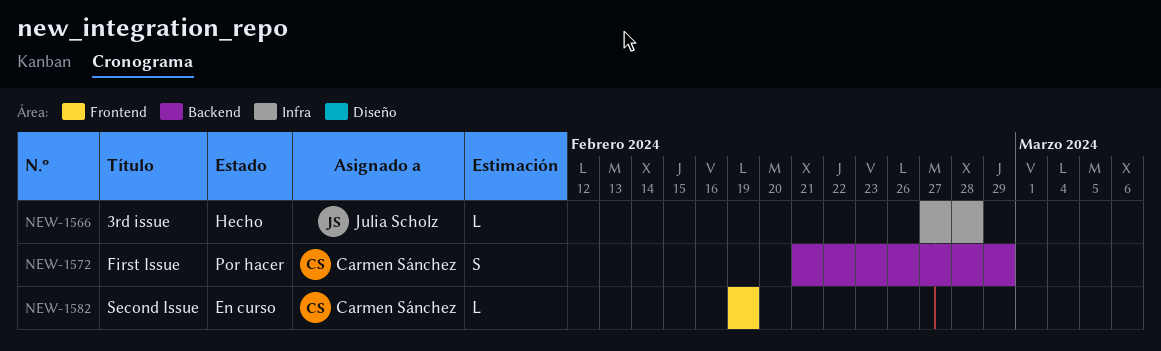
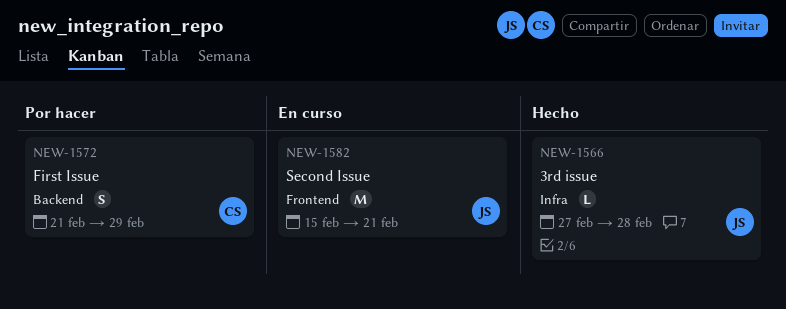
NEW-1582, owner: Carmen Sánchez -> Julia Scholz
NEW-1582, estimate: L -> M
NEW-1582, start: Feb 19 -> Feb 15
NEW-1582, due: Feb 19 -> Feb 21

